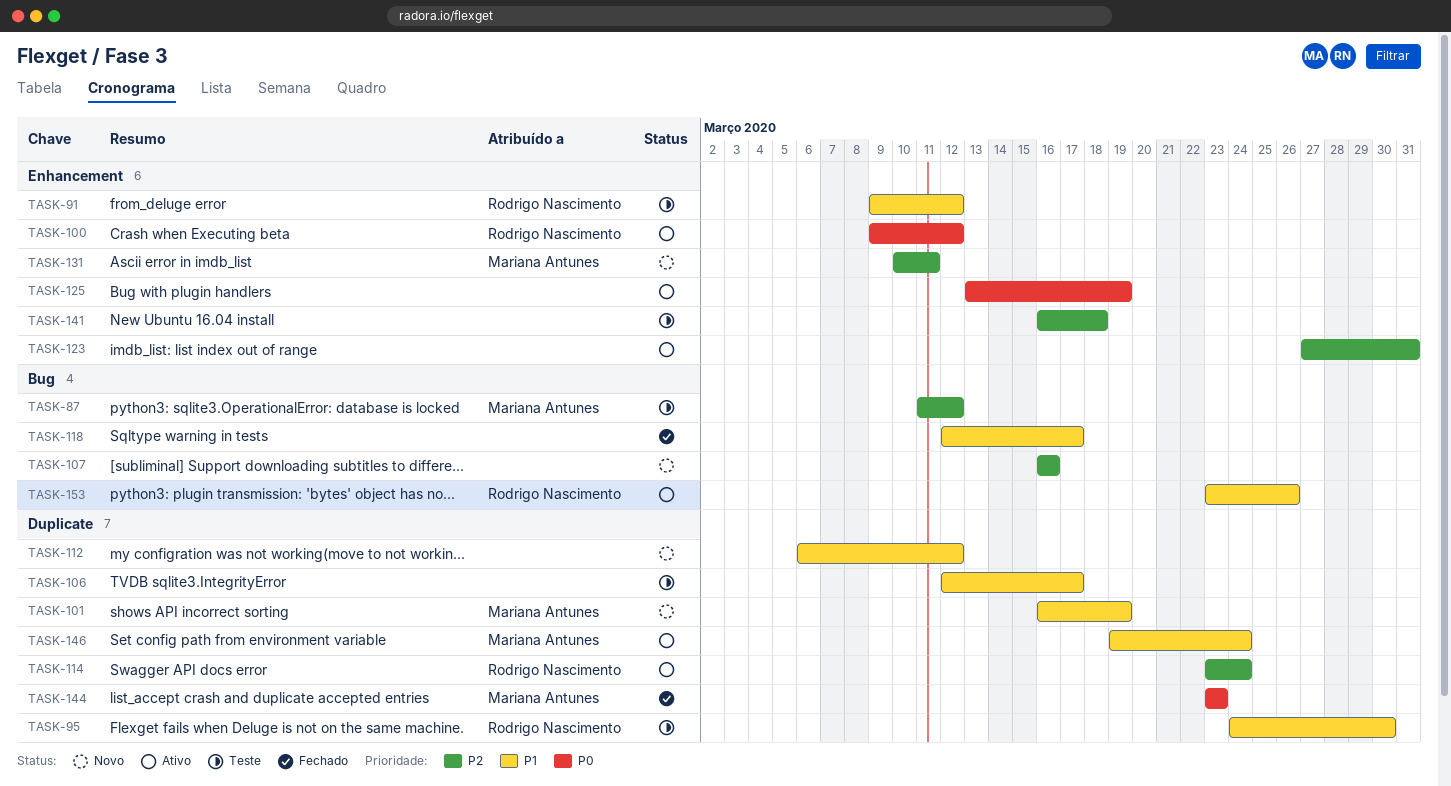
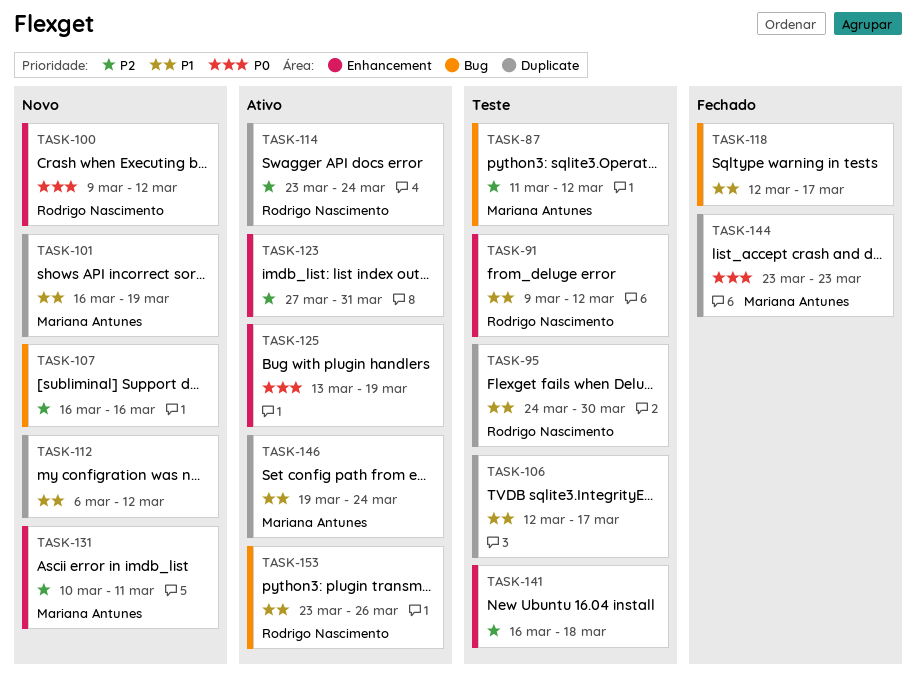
TASK-100, status: Ativo -> Novo

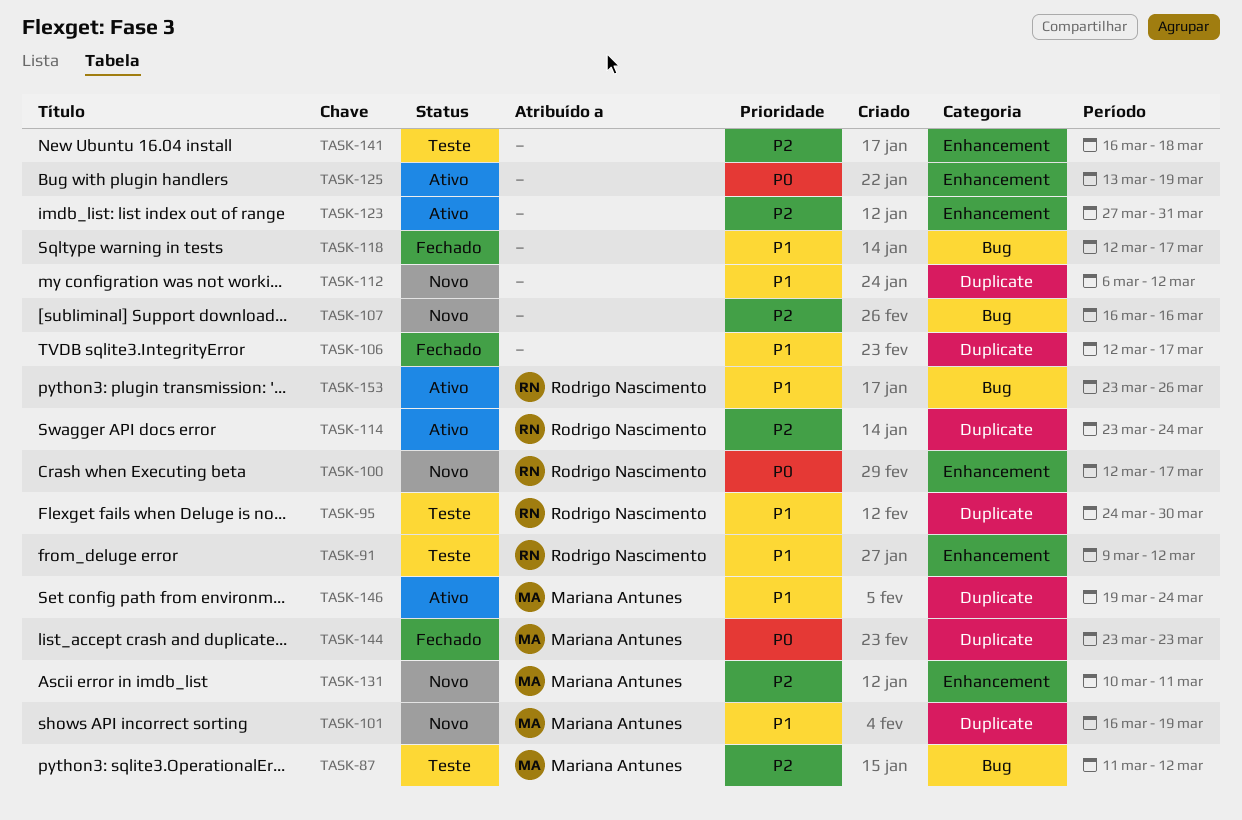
TASK-100, start: Mar 9 -> Mar 12
TASK-100, due: Mar 12 -> Mar 17
TASK-106, status: Teste -> Fechado

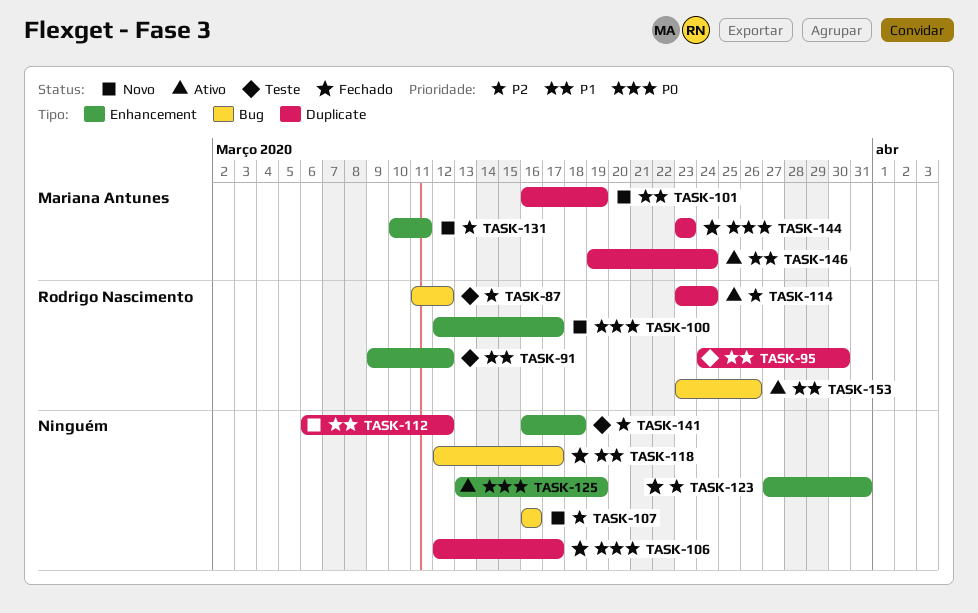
TASK-87, owner: Mariana Antunes -> Rodrigo Nascimento
TASK-106, priority: P1 -> P0
TASK-123, status: Ativo -> Fechado

